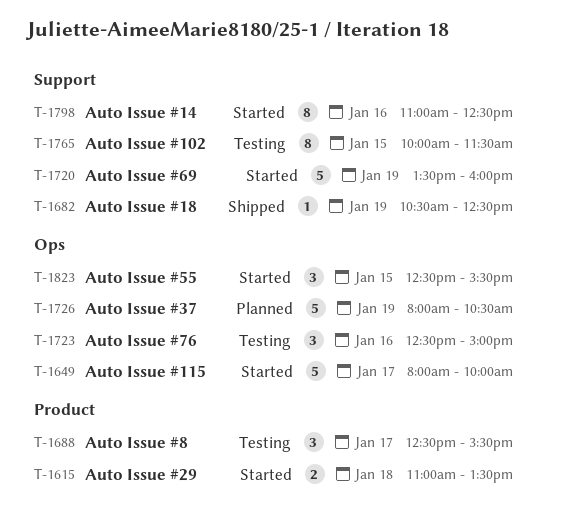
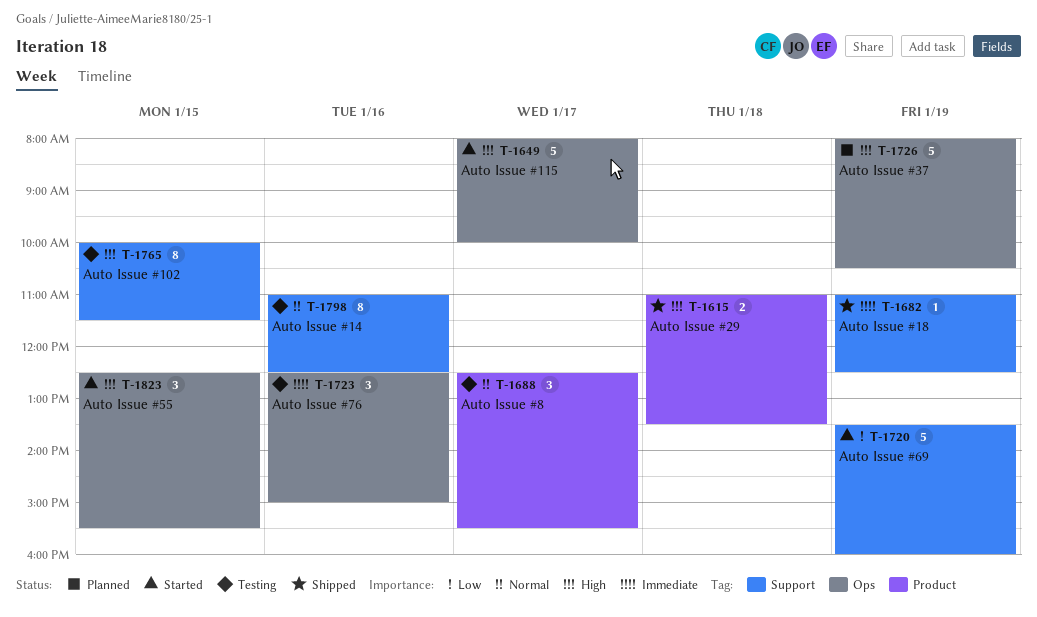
T-1615, status: Started -> Shipped
T-1682, begins: 10:30 -> 11:00
T-1798, status: Started -> Testing

